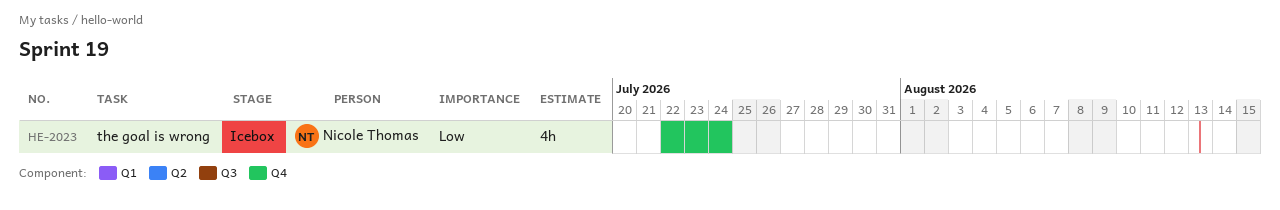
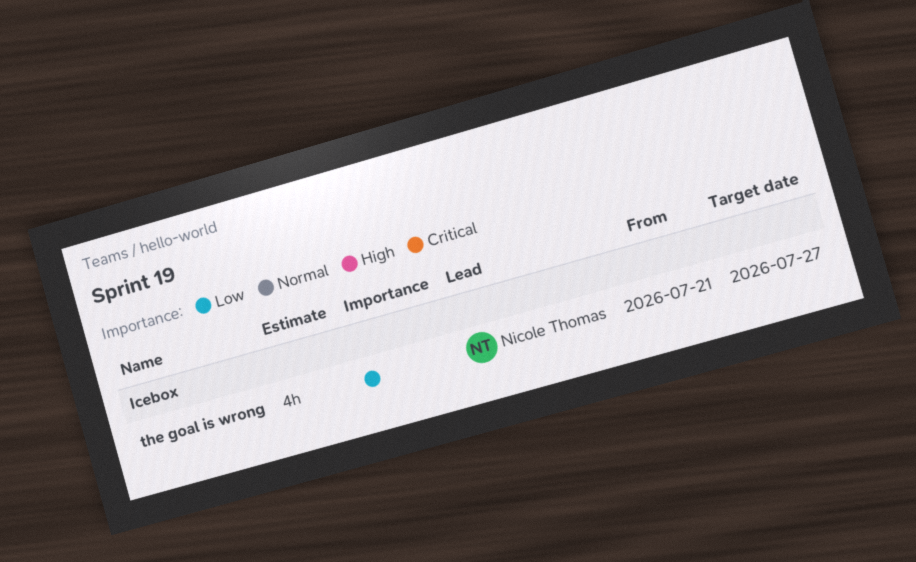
the goal is wrong, start: Jul 22 -> Jul 21
the goal is wrong, due: Jul 24 -> Jul 27

